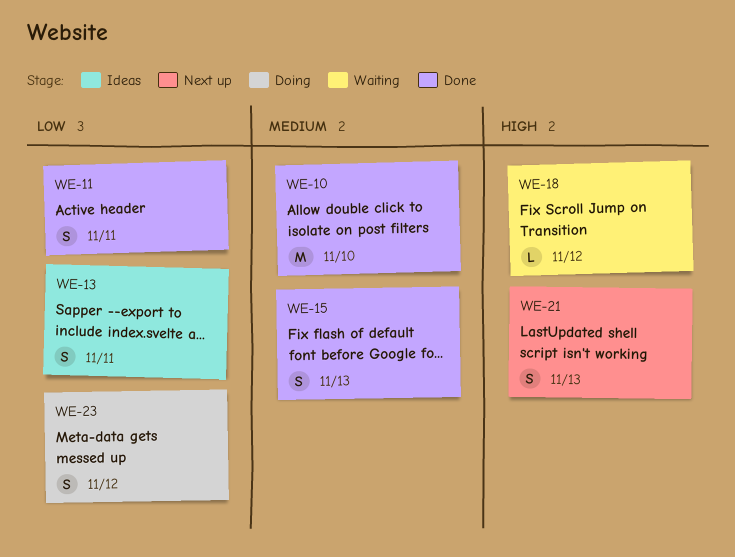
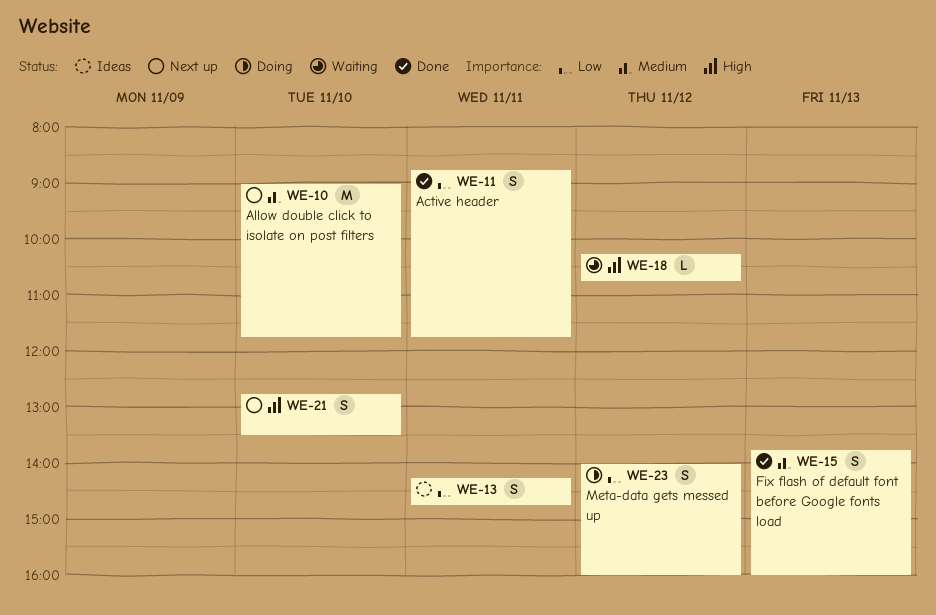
WE-10, status: Done -> Next up
WE-21, day: Nov 13 -> Nov 10

